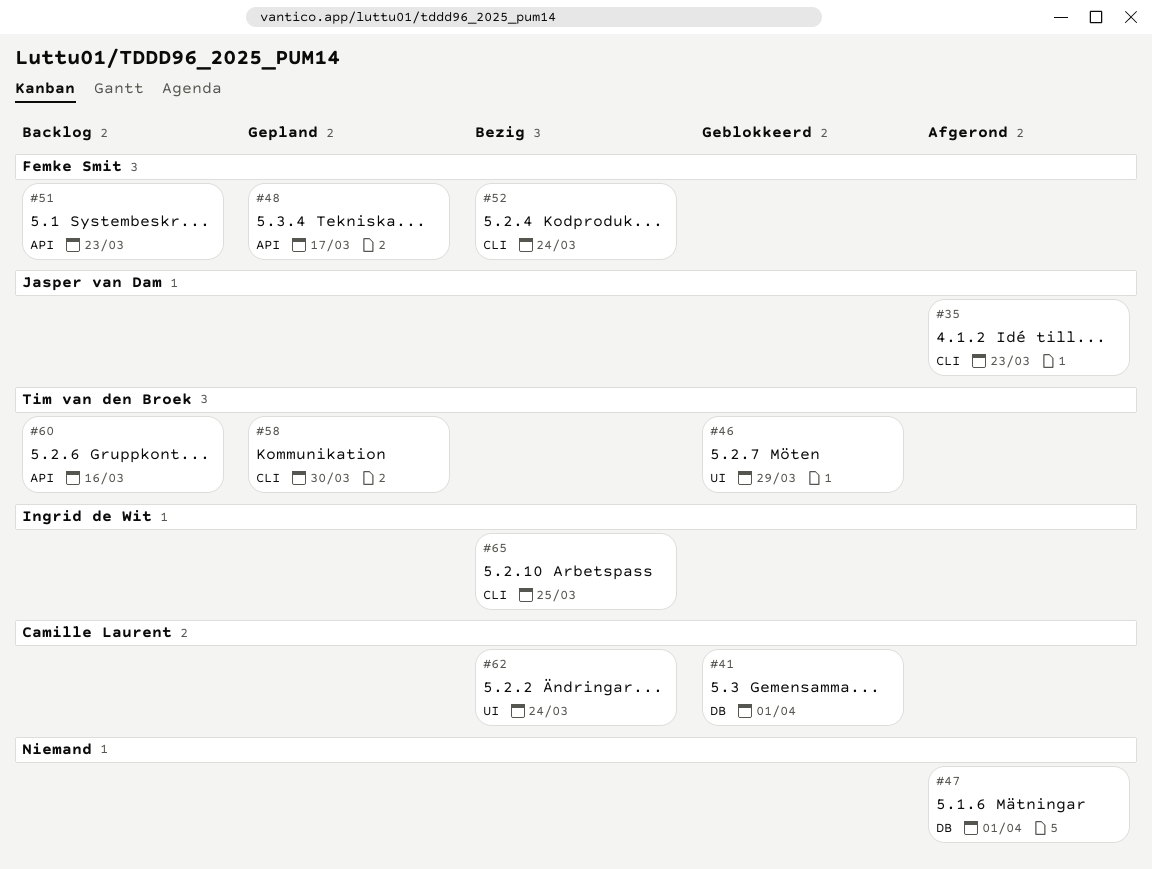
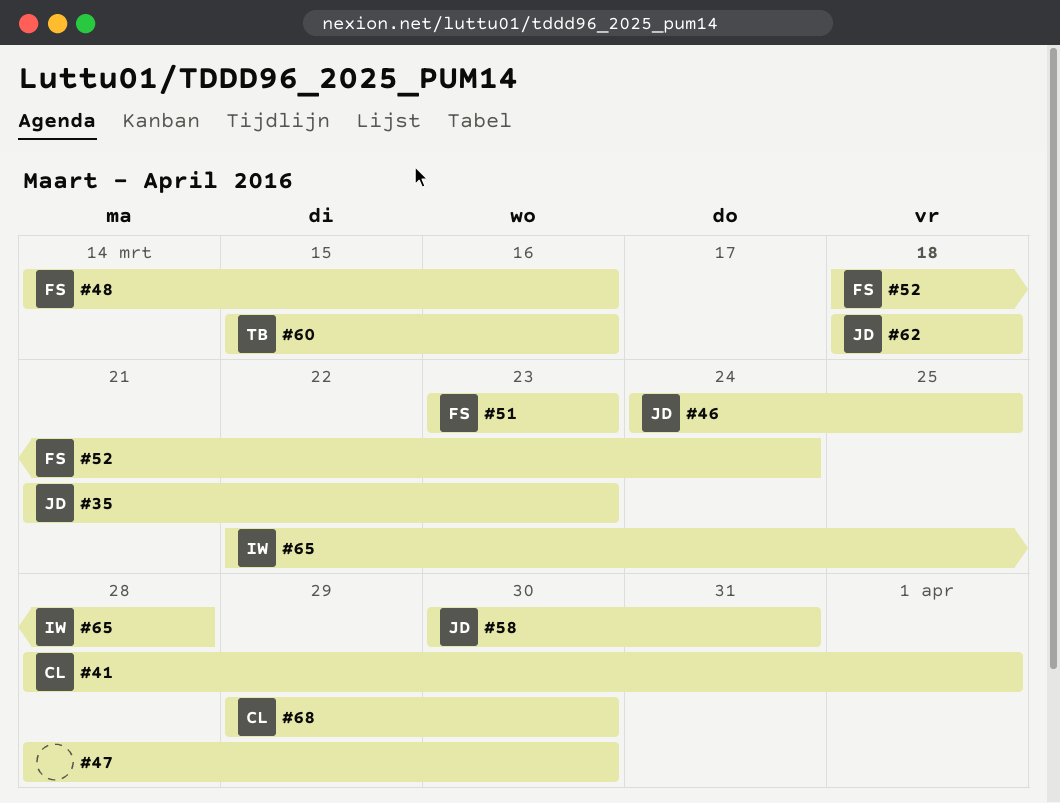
#46, owner: Tim van den Broek -> Jasper van Dam
#46, due: Mar 29 -> Mar 25
#47, due: Apr 1 -> Mar 30
#48, due: Mar 17 -> Mar 16
#58, owner: Tim van den Broek -> Jasper van Dam
#58, due: Mar 30 -> Mar 31
#62, owner: Camille Laurent -> Jasper van Dam
#62, due: Mar 24 -> Mar 18
#65, due: Mar 25 -> Mar 28
#68: none -> present

